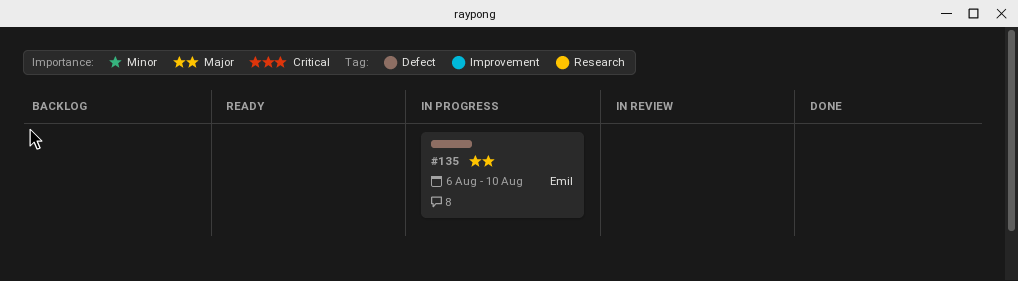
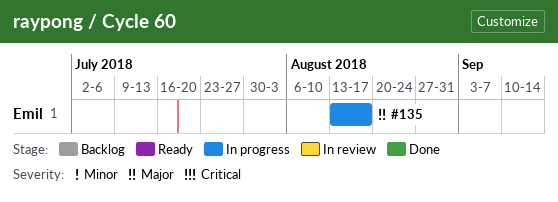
#135, start: Aug 6 -> Aug 13
#135, due: Aug 10 -> Aug 17

